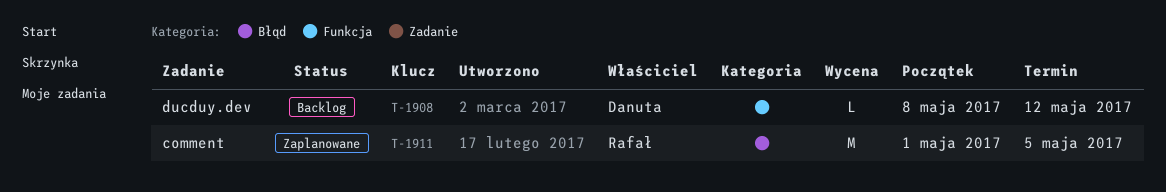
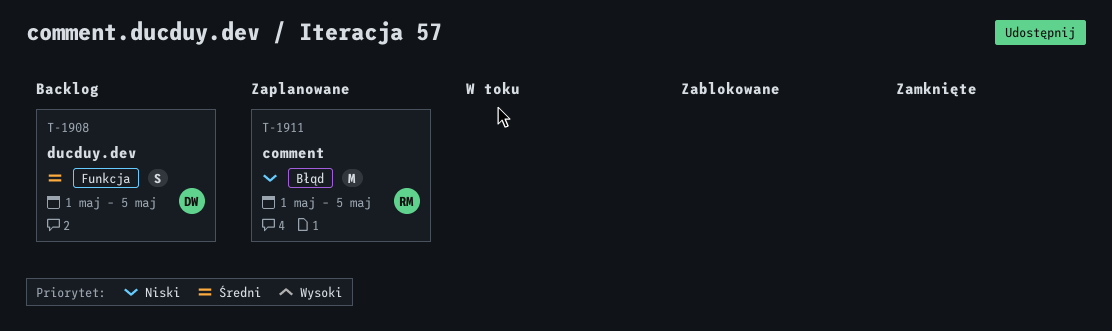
T-1908, estimate: L -> S
T-1908, start: May 8 -> May 1
T-1908, due: May 12 -> May 5

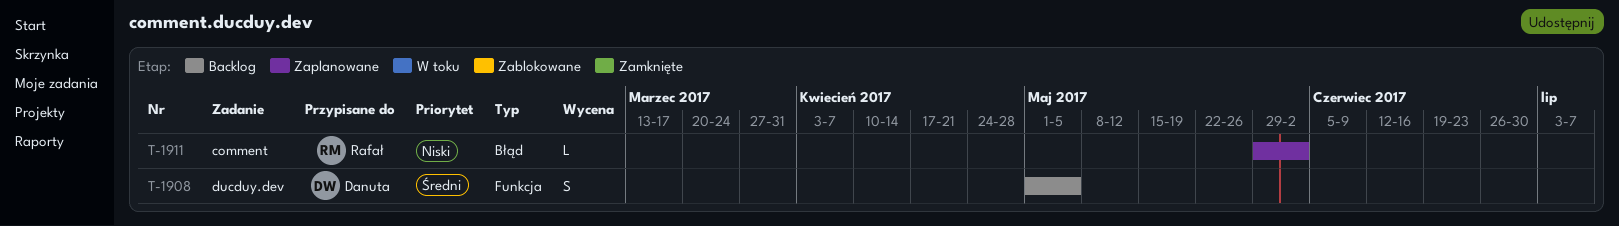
T-1911, estimate: M -> L
T-1911, start: May 1 -> May 29
T-1911, due: May 5 -> Jun 2

